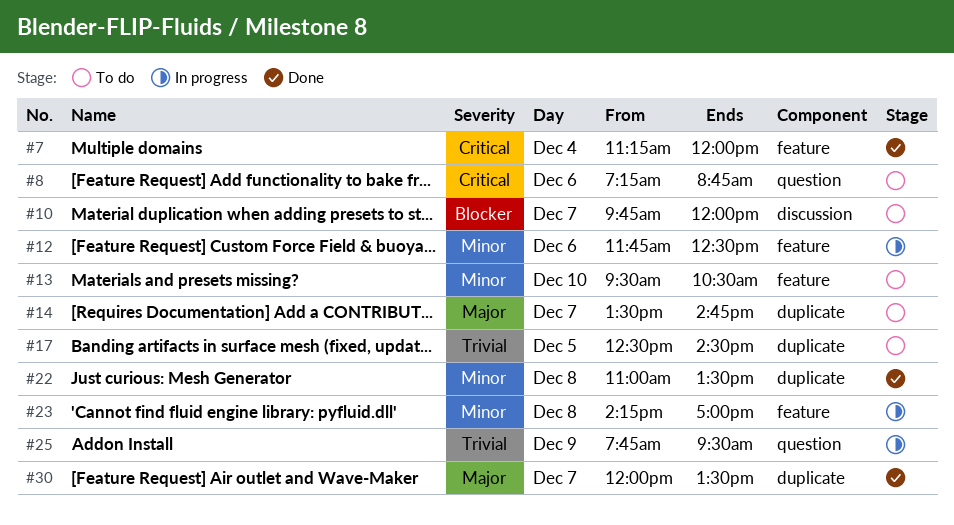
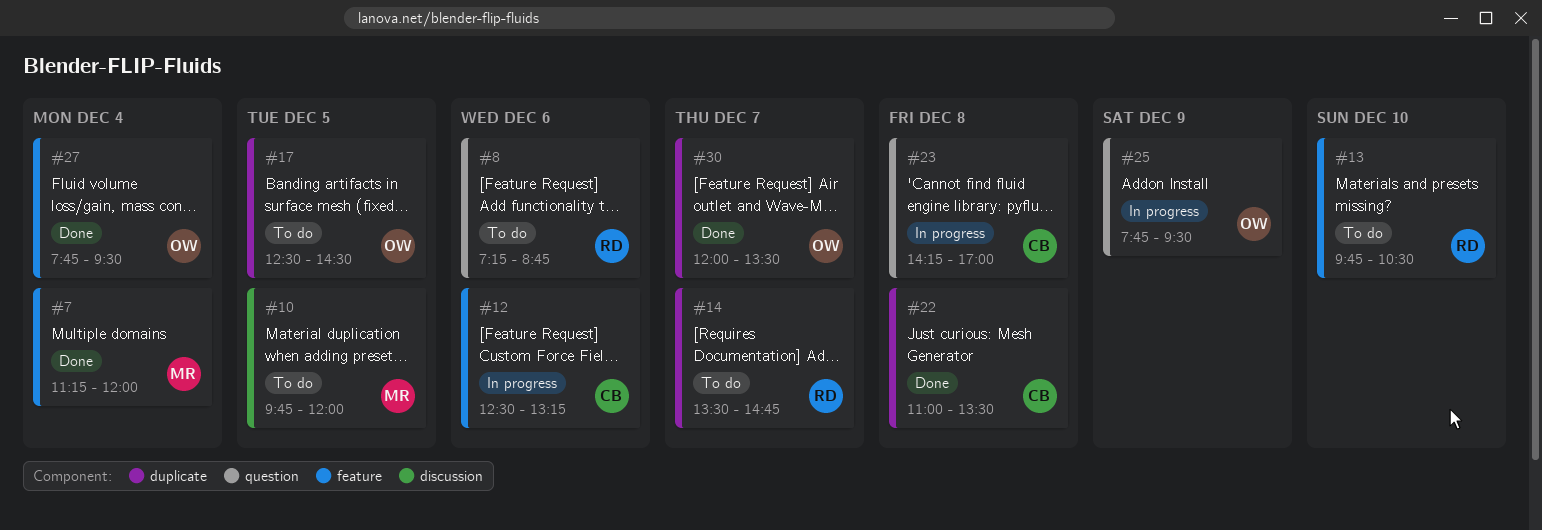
#10, day: Dec 7 -> Dec 5
#12, begins: 11:45 -> 12:30
#12, ends: 12:30 -> 13:15
#13, begins: 09:30 -> 09:45
#23, label: feature -> question
#27: none -> present

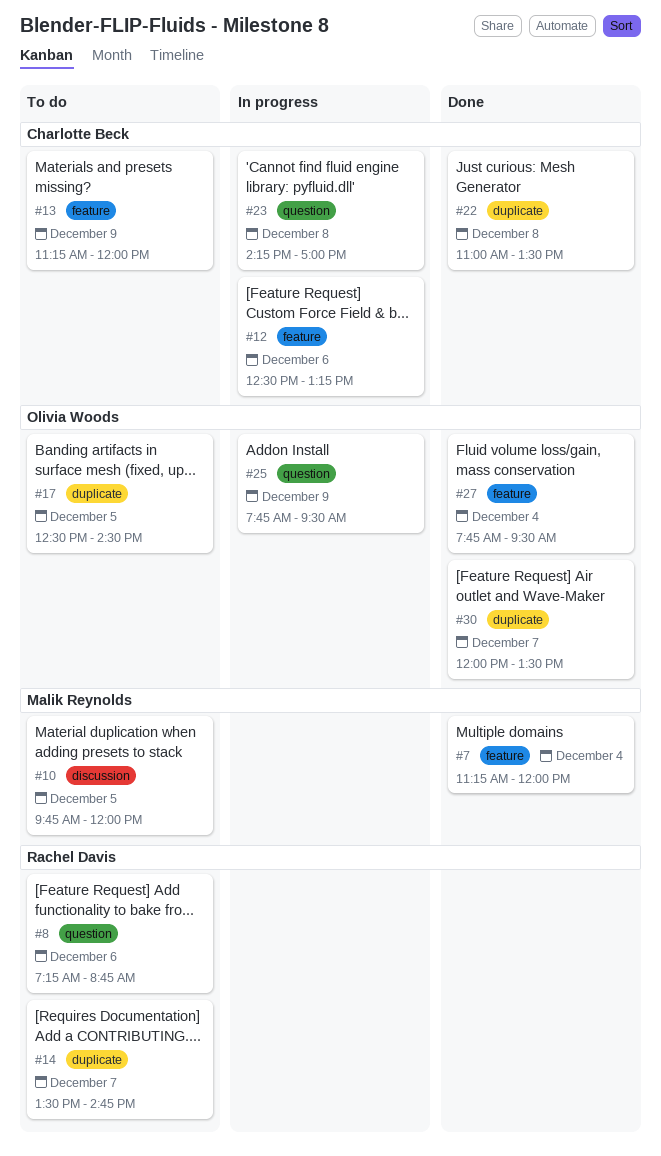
#13, owner: Rachel Davis -> Charlotte Beck
#13, day: Dec 10 -> Dec 9
#13, begins: 09:45 -> 11:15
#13, ends: 10:30 -> 12:00

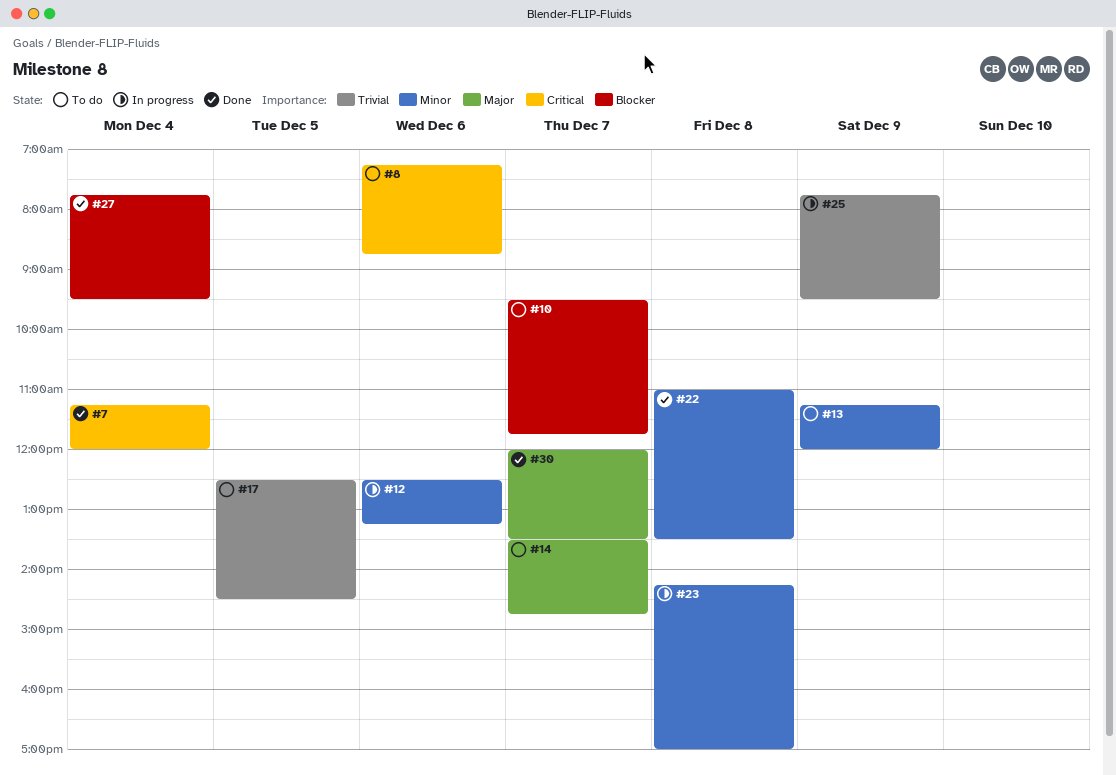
#10, day: Dec 5 -> Dec 7
#10, begins: 09:45 -> 09:30
#10, ends: 12:00 -> 11:45

